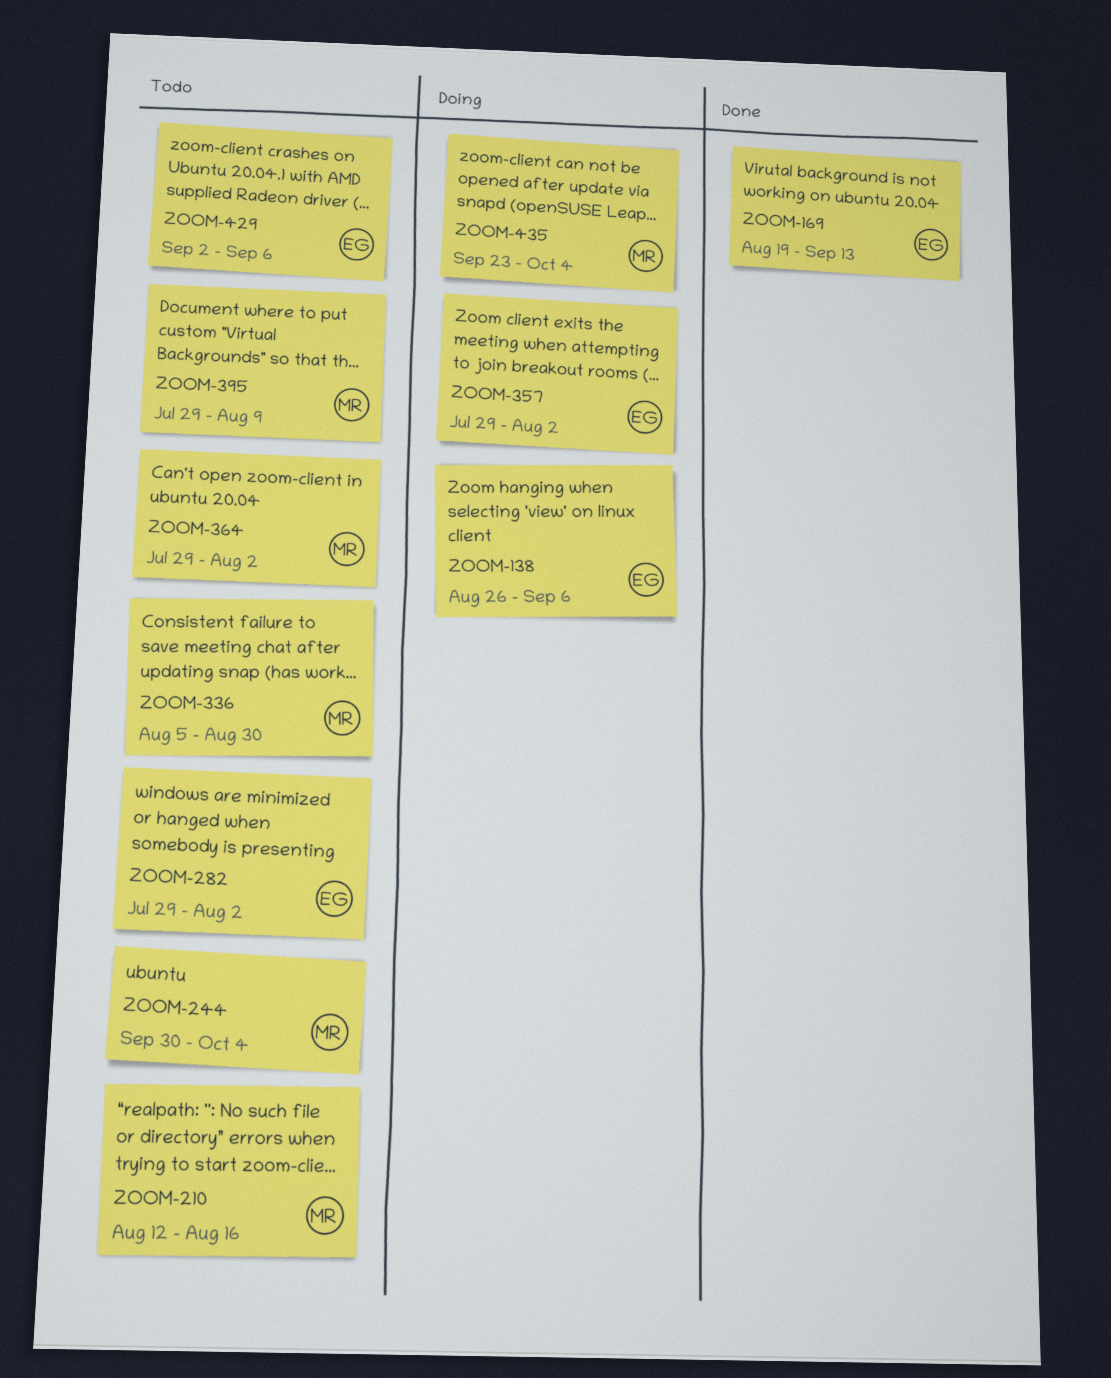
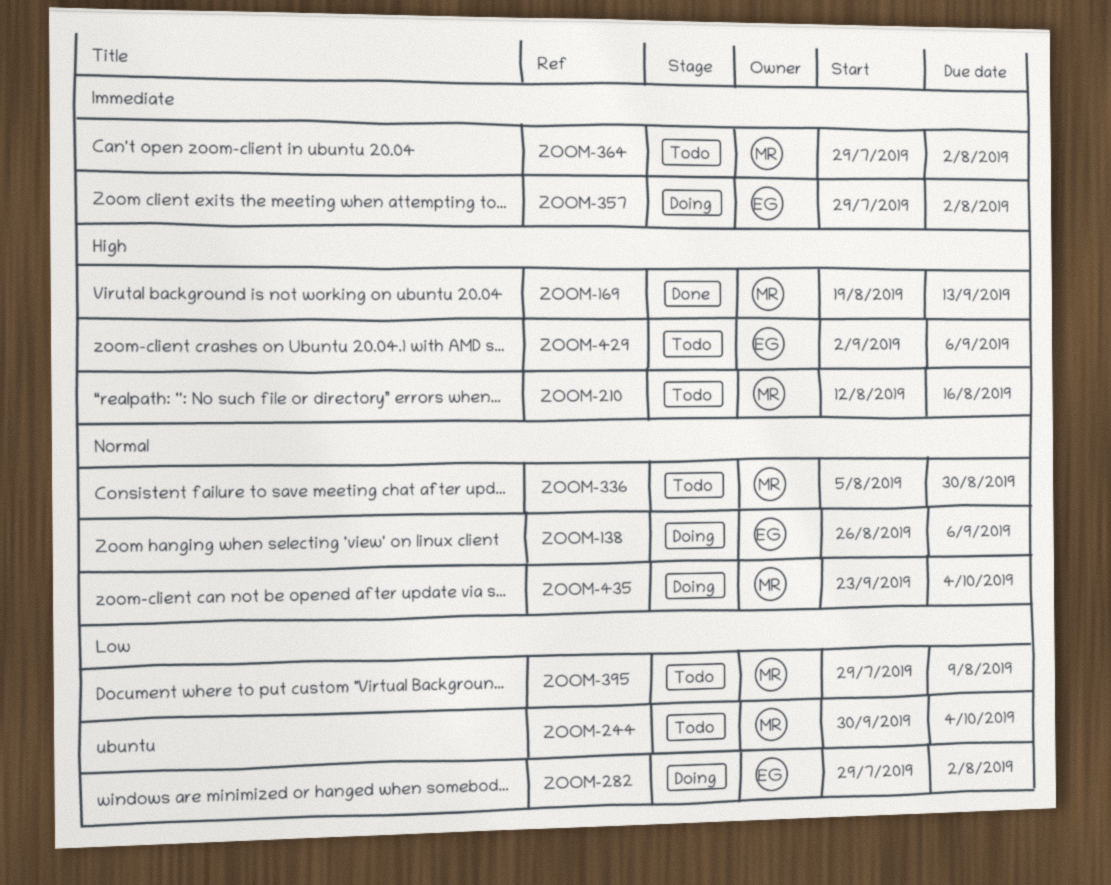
ZOOM-169, owner: EG -> MR
ZOOM-282, status: Todo -> Doing

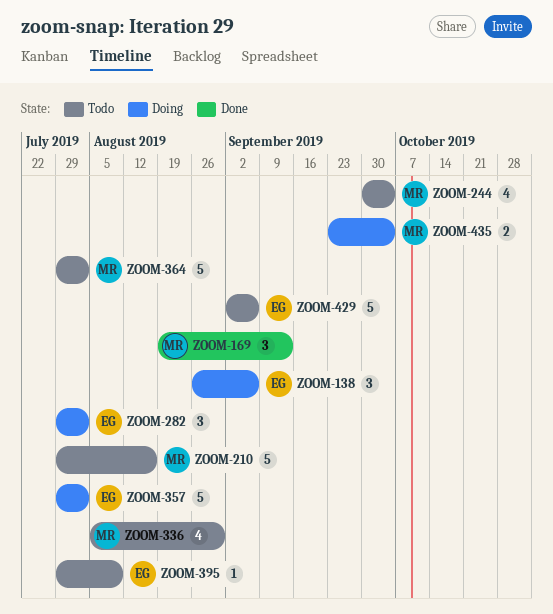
ZOOM-210, start: Aug 12 -> Jul 29
ZOOM-395, owner: MR -> EG

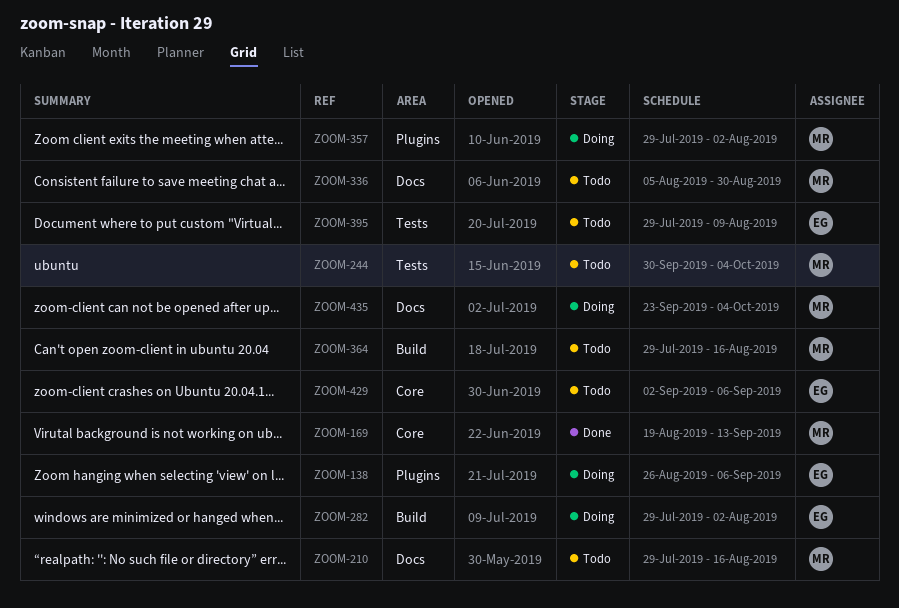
ZOOM-357, owner: EG -> MR
ZOOM-364, due: Aug 2 -> Aug 16

